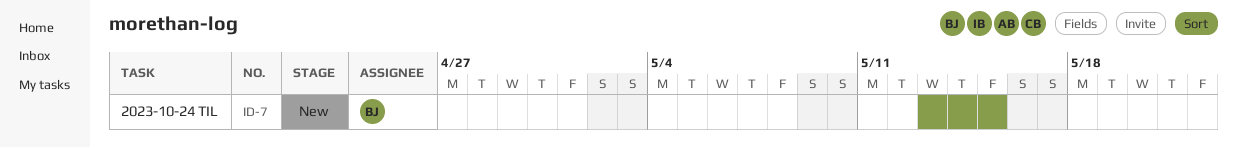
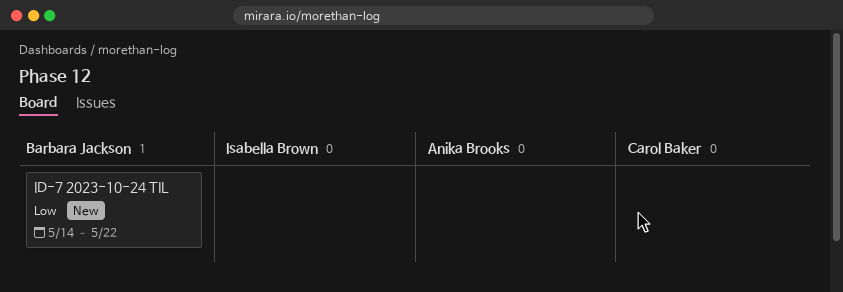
ID-7, start: May 13 -> May 14
ID-7, due: May 15 -> May 22

